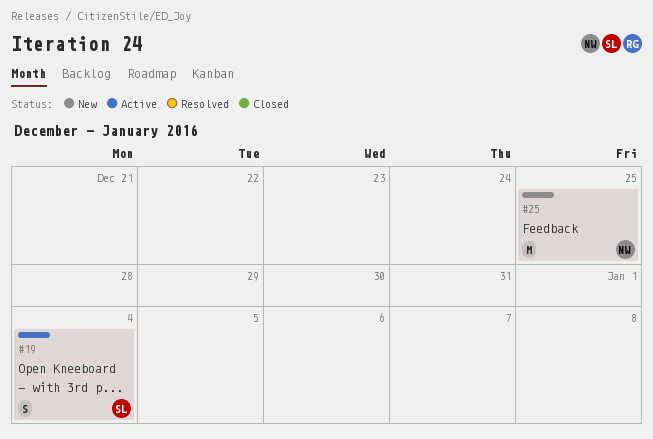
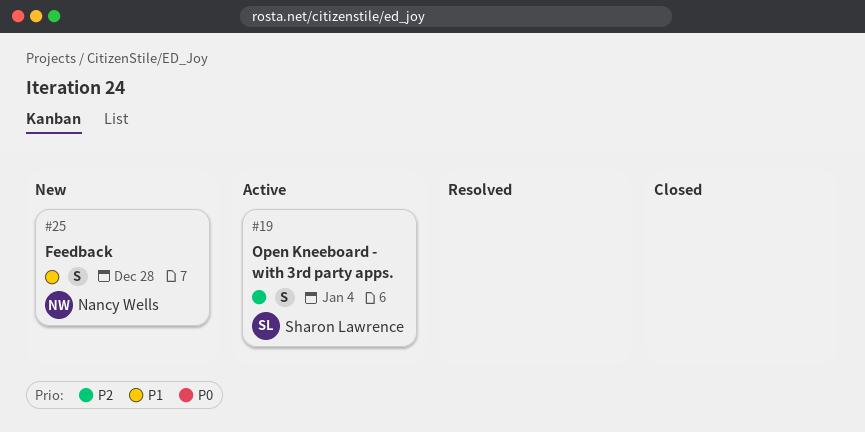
#25, estimate: M -> S
#25, due: Dec 25 -> Dec 28

